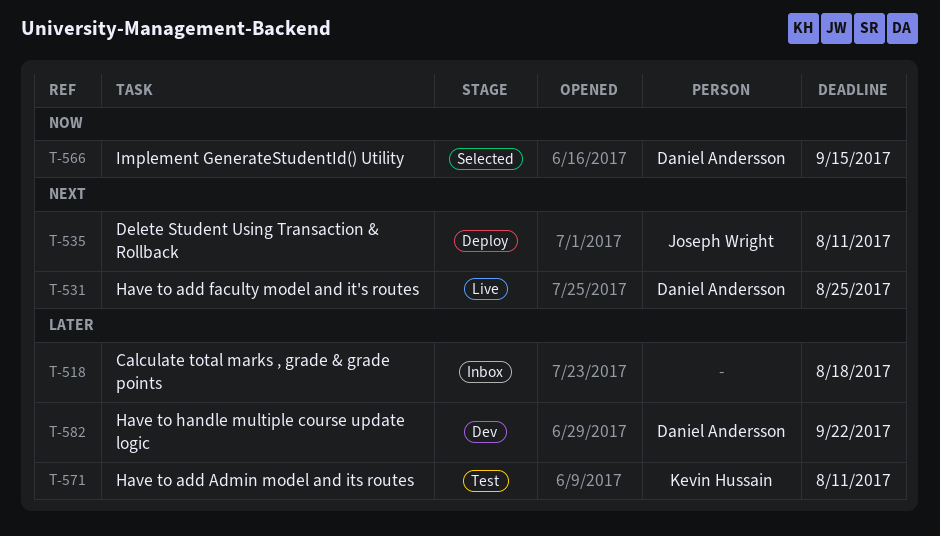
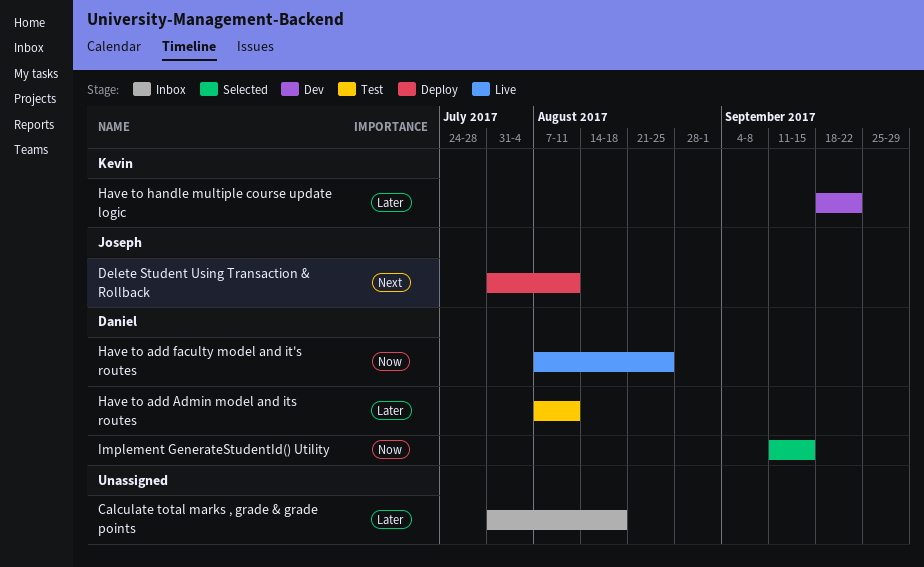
Have to add Admin model and its routes, owner: Kevin Hussain -> Daniel Andersson
Have to add faculty model and it's routes, priority: Next -> Now
Have to handle multiple course update logic, owner: Daniel Andersson -> Kevin Hussain

